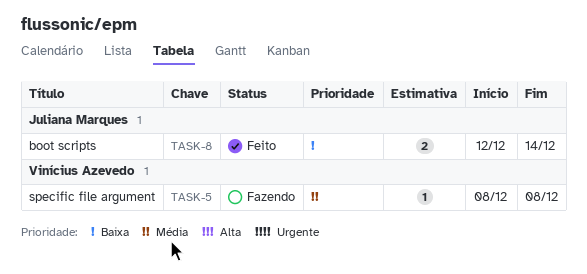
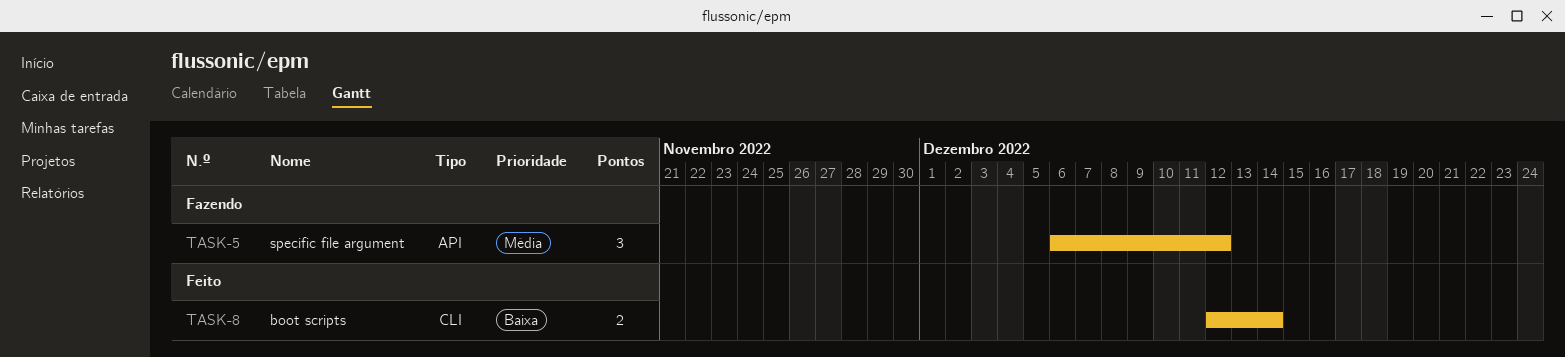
TASK-5, estimate: 1 -> 3
TASK-5, start: Dec 8 -> Dec 6
TASK-5, due: Dec 8 -> Dec 12

